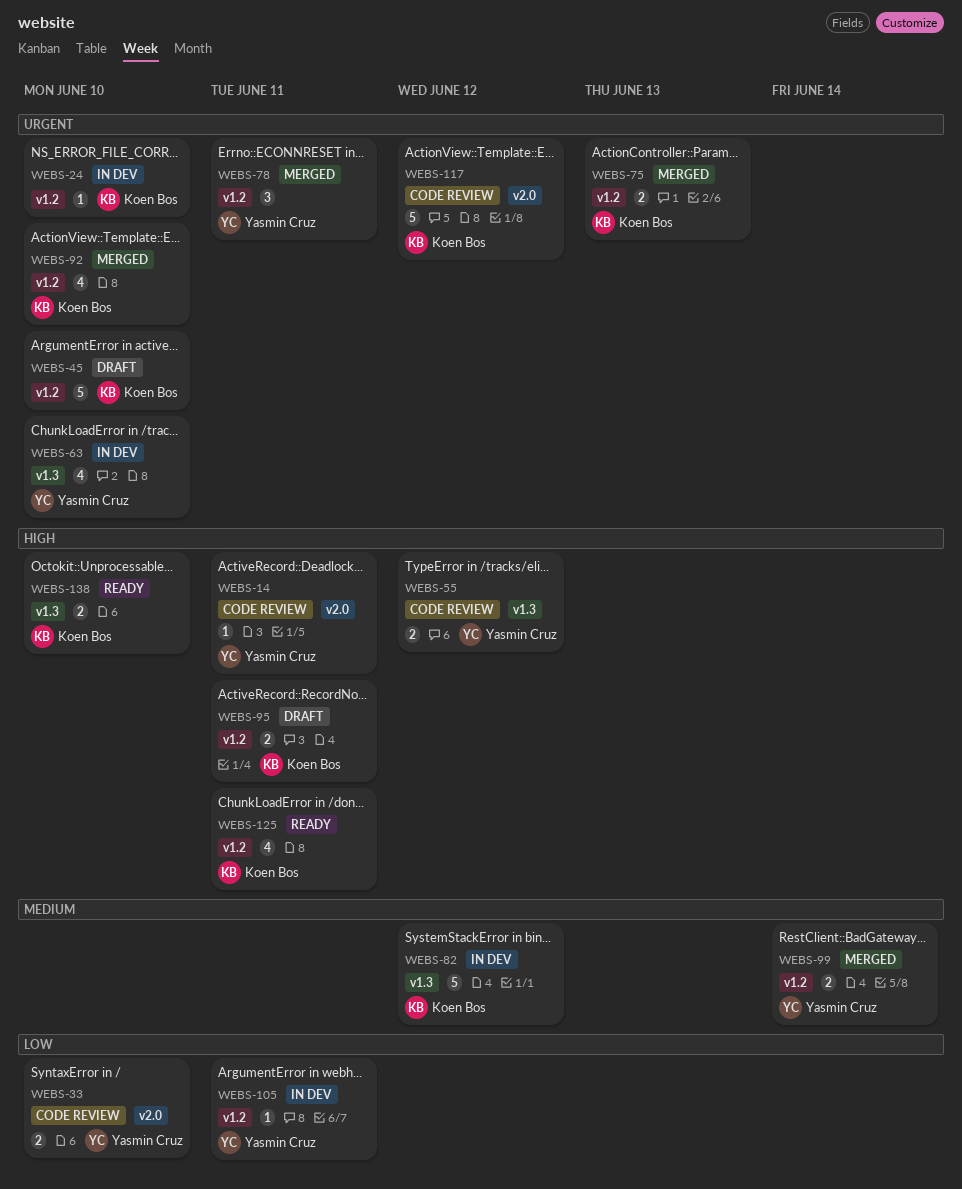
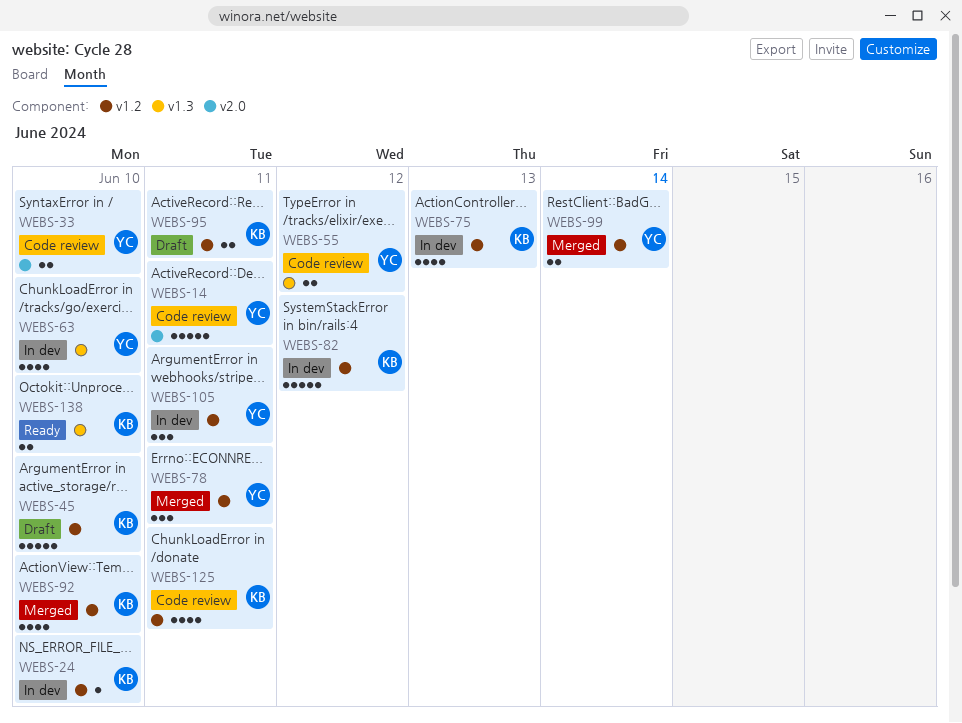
WEBS-14, estimate: 1 -> 5
WEBS-75, status: Merged -> In dev
WEBS-75, estimate: 2 -> 4
WEBS-82, label: v1.3 -> v1.2
WEBS-105, estimate: 1 -> 3
WEBS-117: present -> none
WEBS-125, status: Ready -> Code review

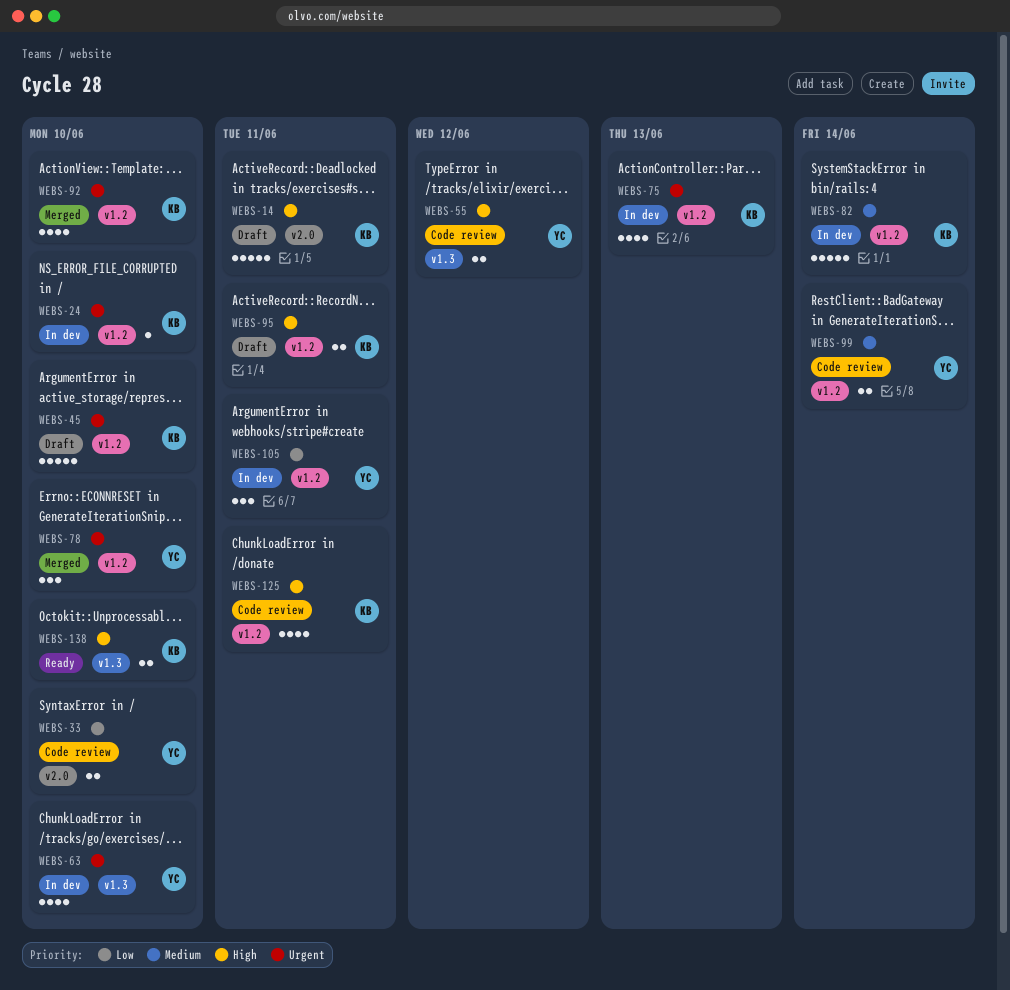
WEBS-14, status: Code review -> Draft
WEBS-14, owner: YC -> KB
WEBS-78, due: Jun 11 -> Jun 10
WEBS-82, due: Jun 12 -> Jun 14
WEBS-99, status: Merged -> Code review

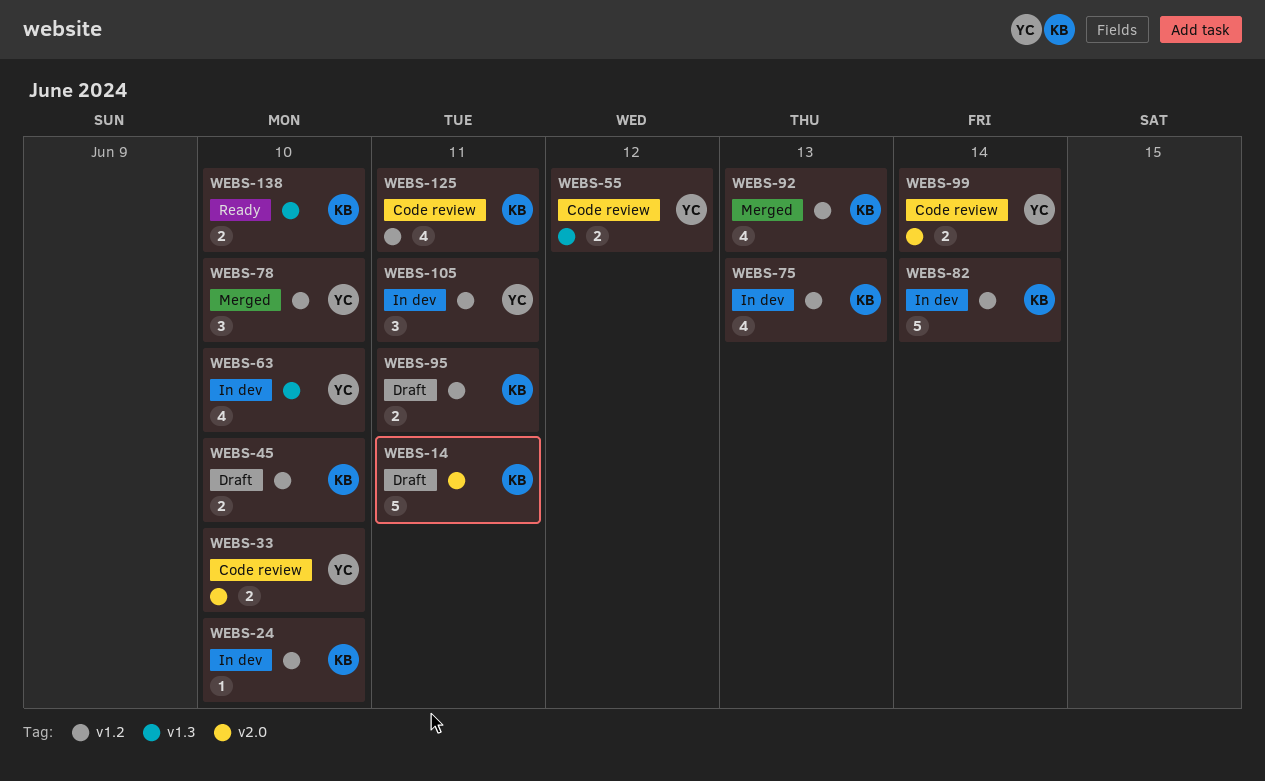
WEBS-45, estimate: 5 -> 2
WEBS-92, due: Jun 10 -> Jun 13
WEBS-99, label: v1.2 -> v2.0

